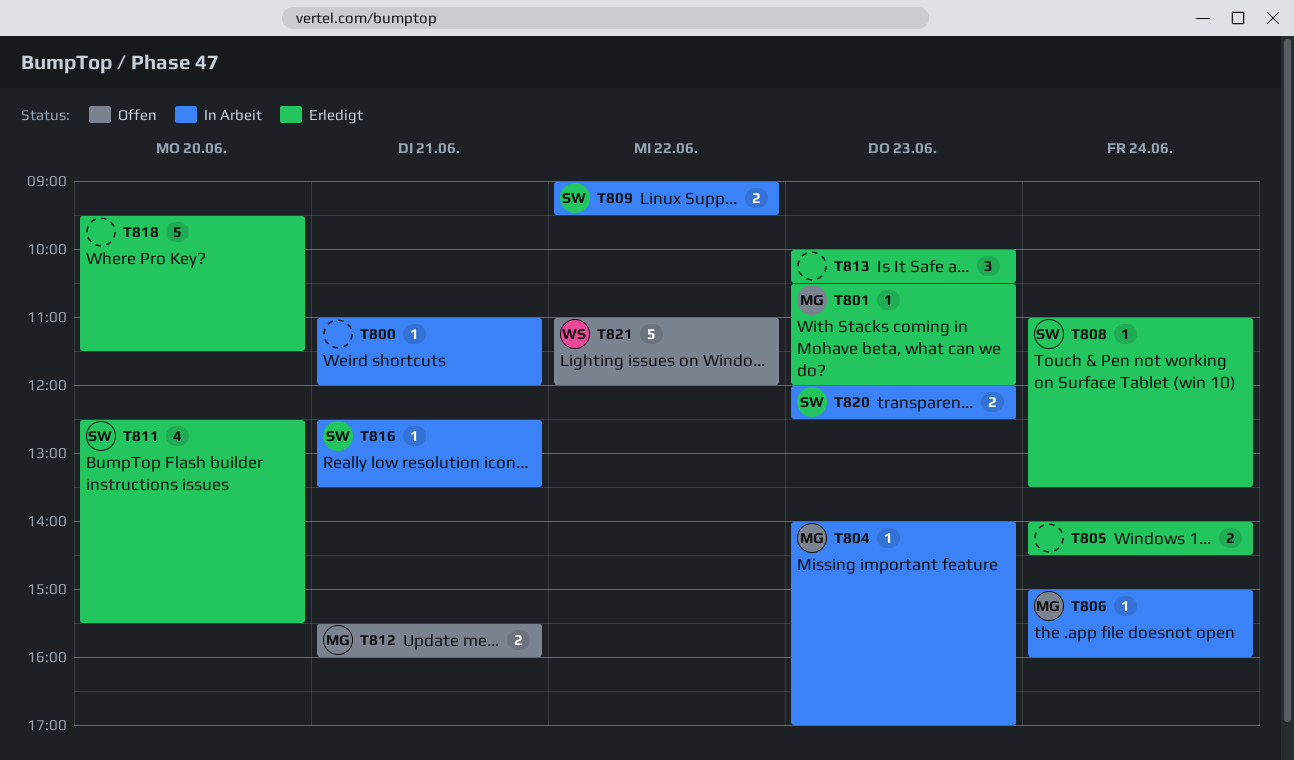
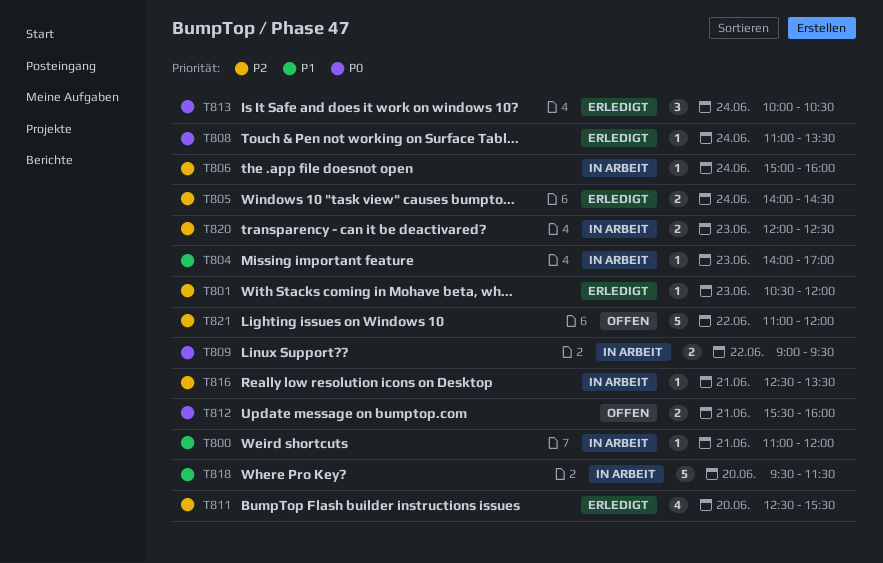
T813, day: Jun 23 -> Jun 24
T818, status: Erledigt -> In Arbeit

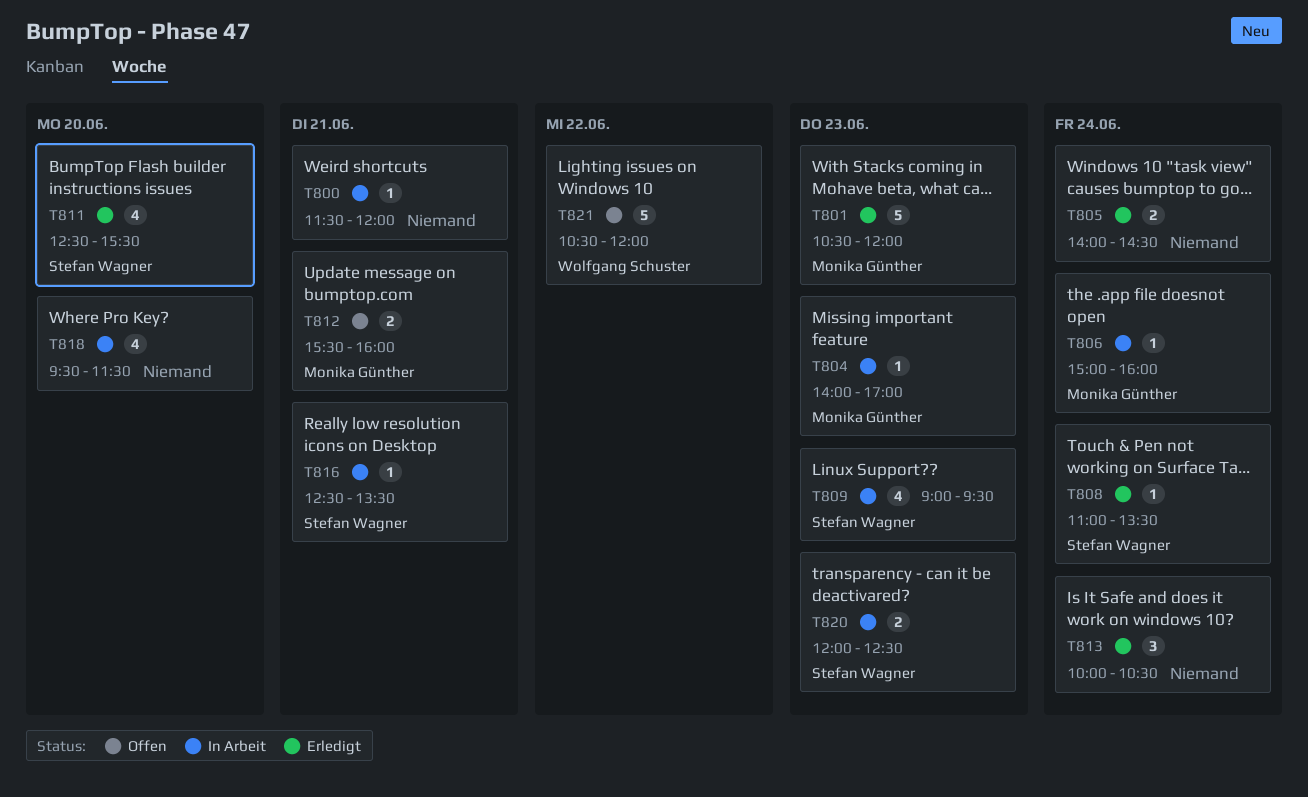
T800, begins: 11:00 -> 11:30
T801, estimate: 1 -> 5
T809, estimate: 2 -> 4
T809, day: Jun 22 -> Jun 23
T818, estimate: 5 -> 4
T821, begins: 11:00 -> 10:30

